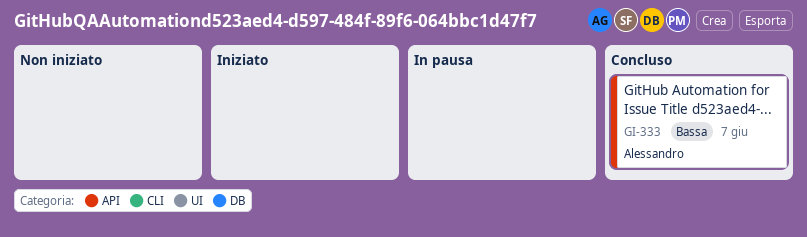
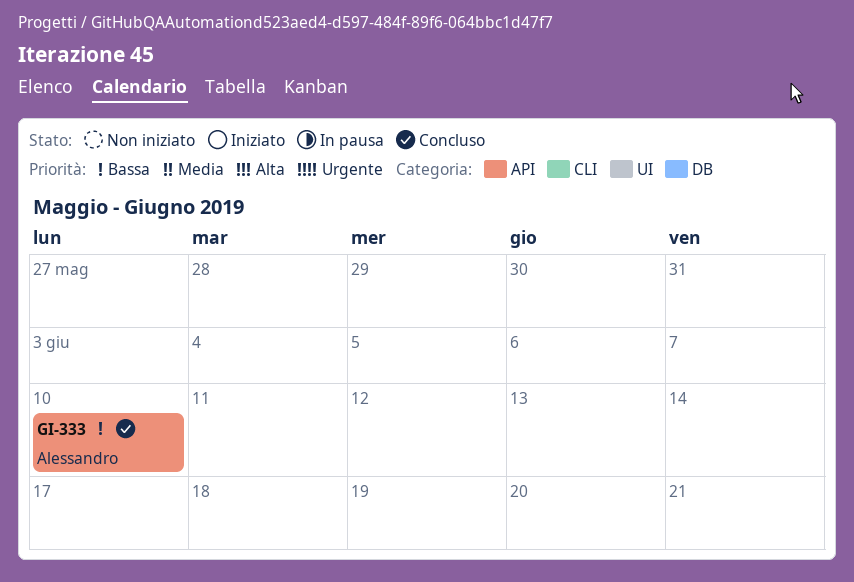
GI-333, due: Jun 7 -> Jun 10

